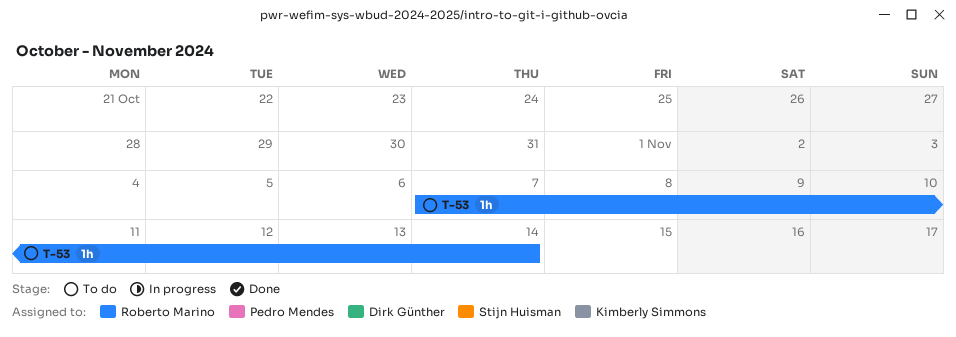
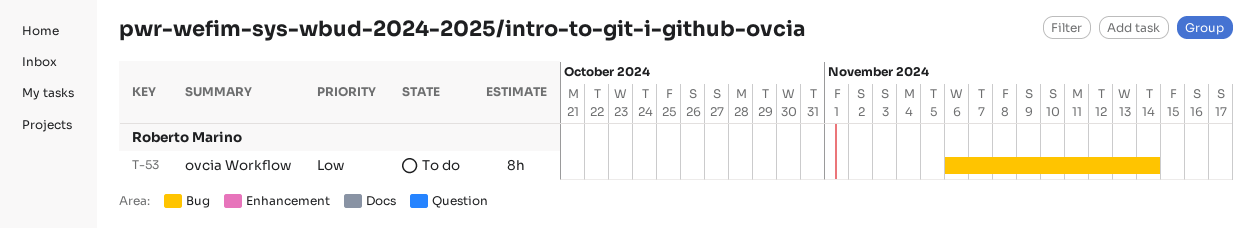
T-53, estimate: 1h -> 8h
T-53, start: Nov 7 -> Nov 6

